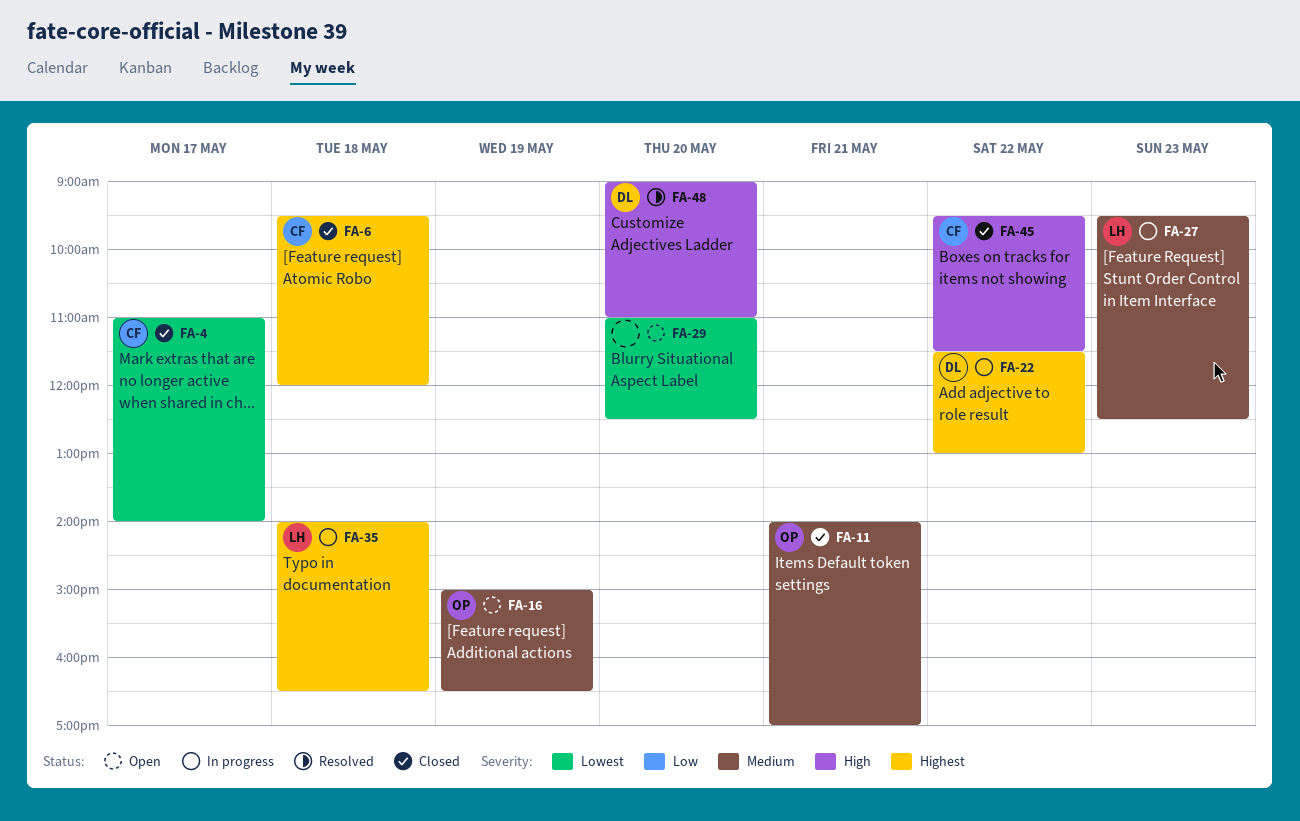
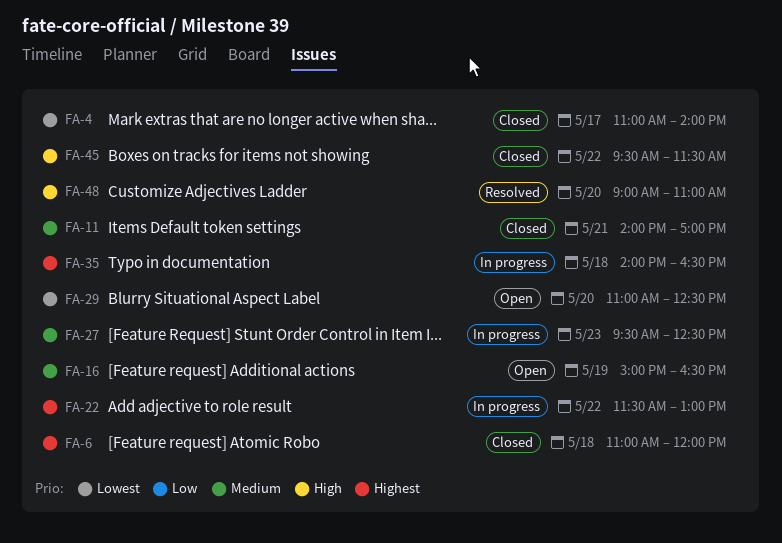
FA-6, begins: 09:30 -> 11:00

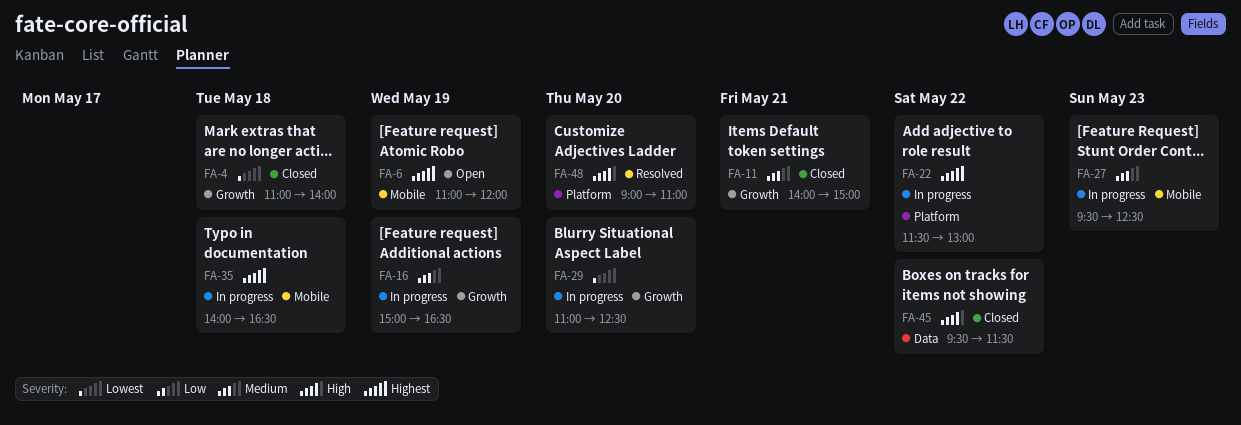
FA-4, day: May 17 -> May 18
FA-6, status: Closed -> Open
FA-6, day: May 18 -> May 19
FA-11, ends: 17:00 -> 15:00
FA-16, status: Open -> In progress
FA-29, status: Open -> In progress

